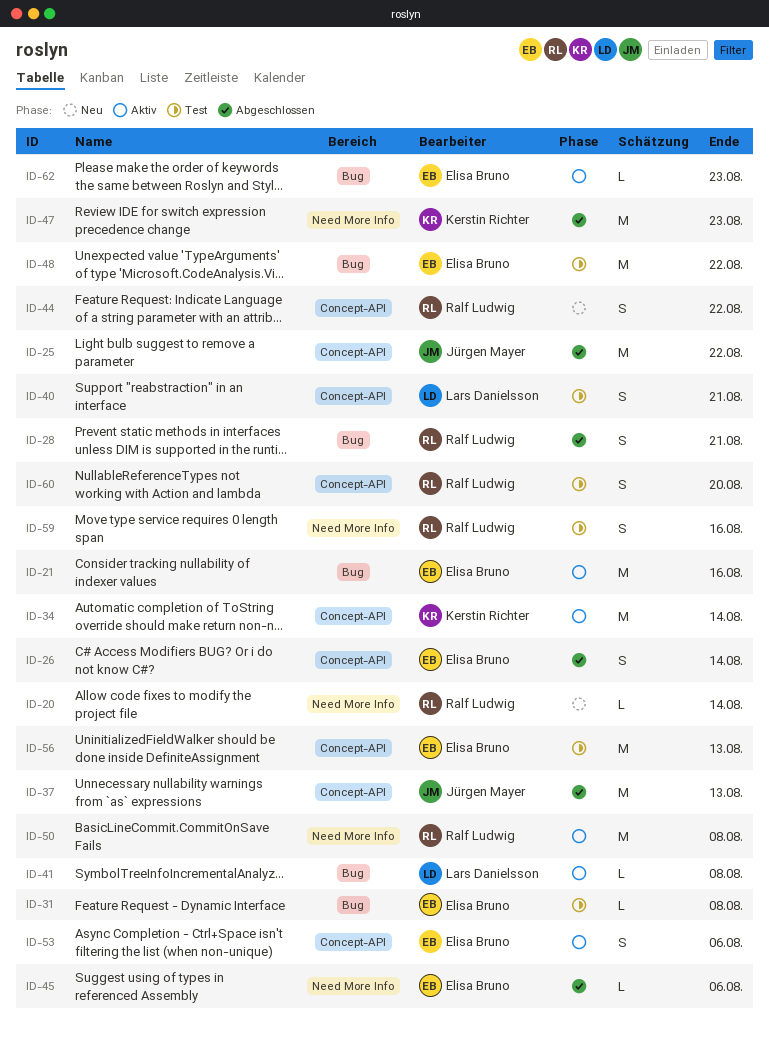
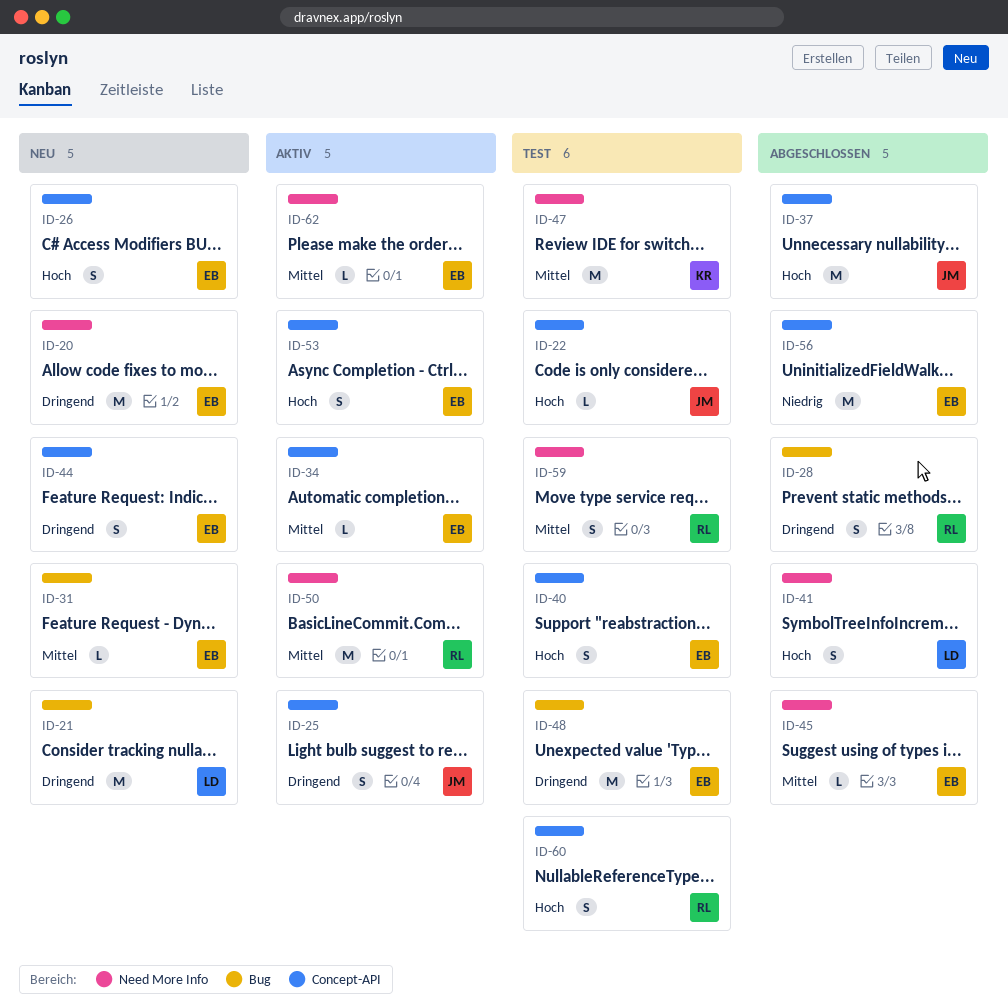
ID-20, owner: Ralf Ludwig -> Elisa Bruno
ID-20, estimate: L -> M
ID-21, status: Aktiv -> Neu
ID-21, owner: Elisa Bruno -> Lars Danielsson
ID-22: none -> present
ID-25, status: Abgeschlossen -> Aktiv
ID-25, estimate: M -> S
ID-26, status: Abgeschlossen -> Neu
ID-31, status: Test -> Neu
ID-34, owner: Kerstin Richter -> Elisa Bruno
ID-34, estimate: M -> L
ID-40, owner: Lars Danielsson -> Elisa Bruno
ID-41, status: Aktiv -> Abgeschlossen
ID-41, label: Bug -> Need More Info
ID-41, estimate: L -> S
ID-44, owner: Ralf Ludwig -> Elisa Bruno
ID-47, status: Abgeschlossen -> Test
ID-56, status: Test -> Abgeschlossen
ID-62, label: Bug -> Need More Info

